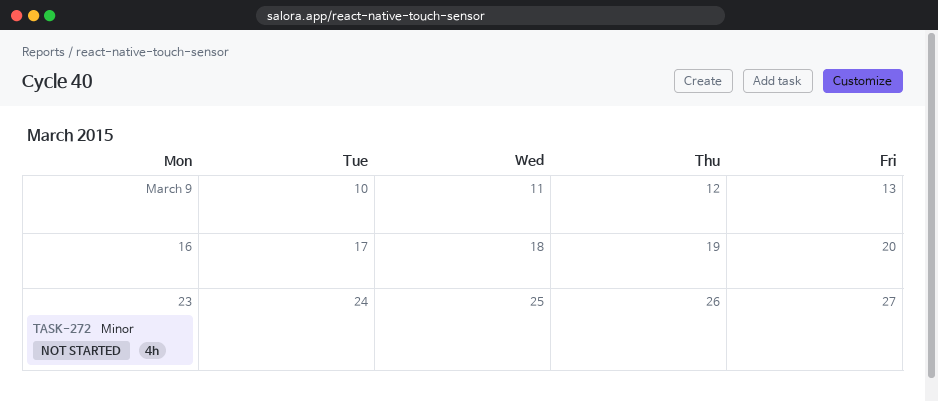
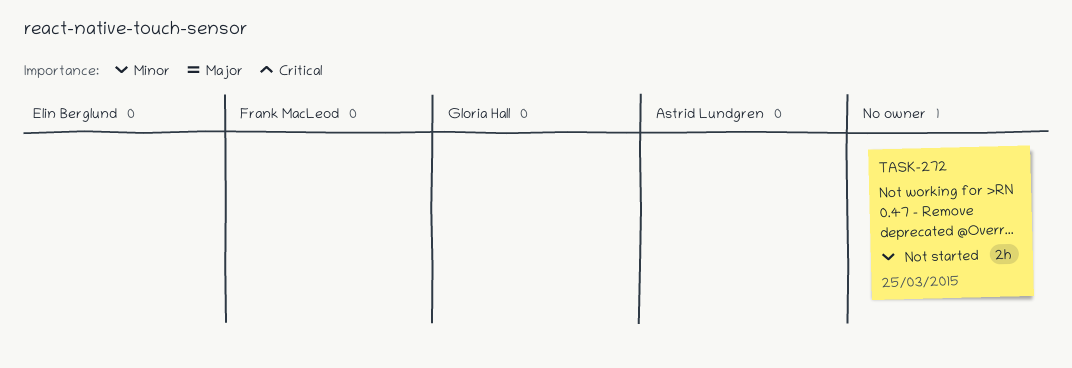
TASK-272, estimate: 4h -> 2h
TASK-272, due: Mar 23 -> Mar 25

